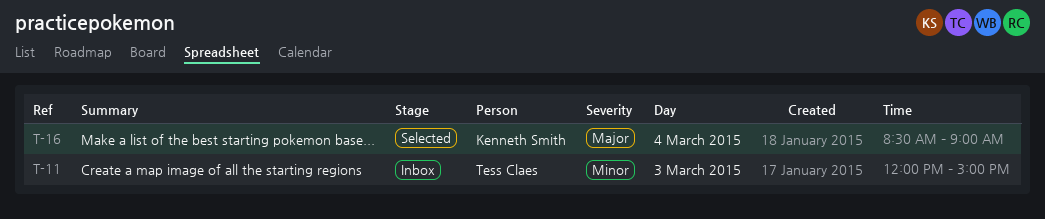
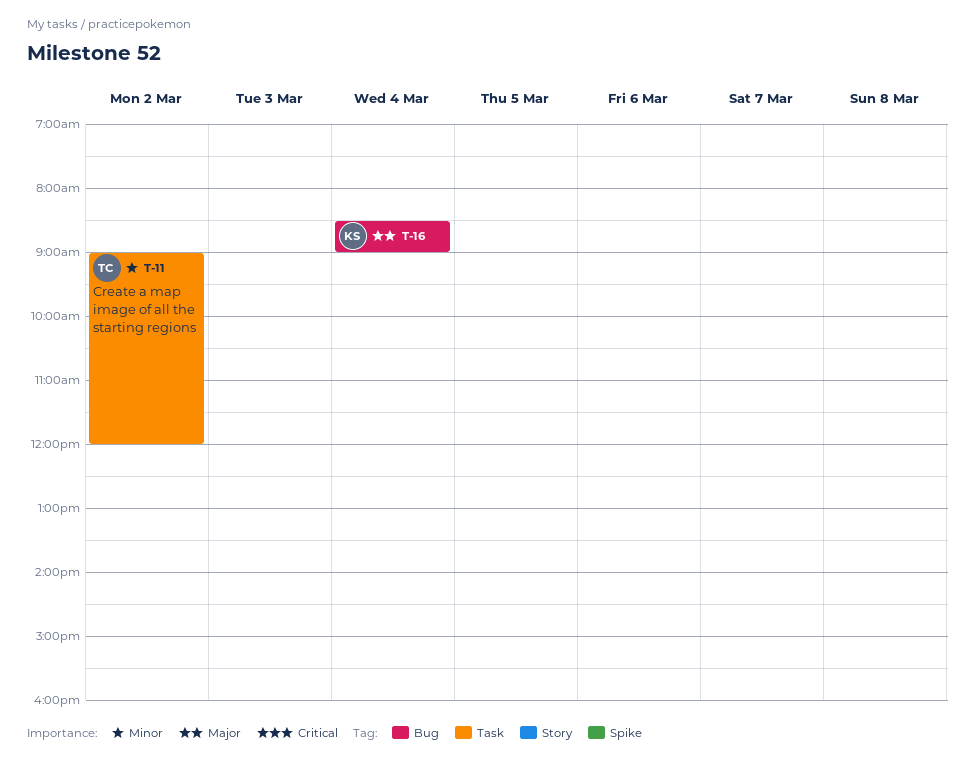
T-11, day: Mar 3 -> Mar 2
T-11, begins: 12:00 -> 09:00
T-11, ends: 15:00 -> 12:00

